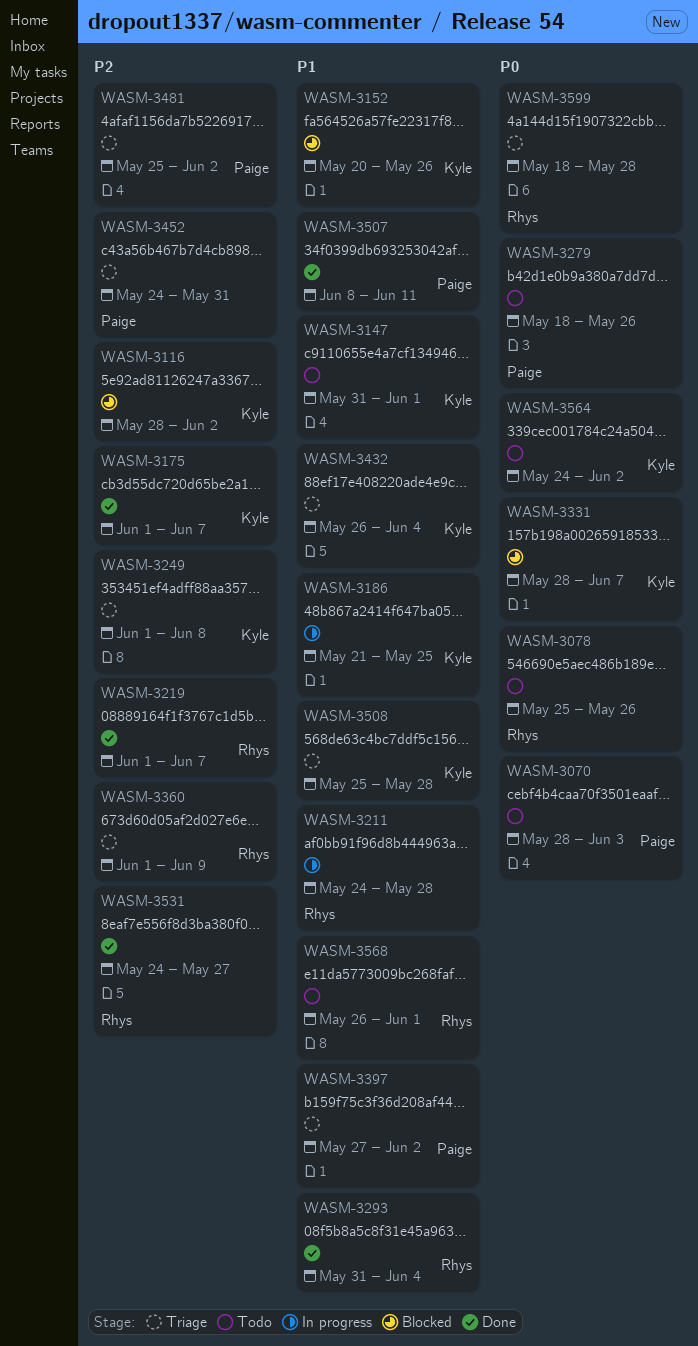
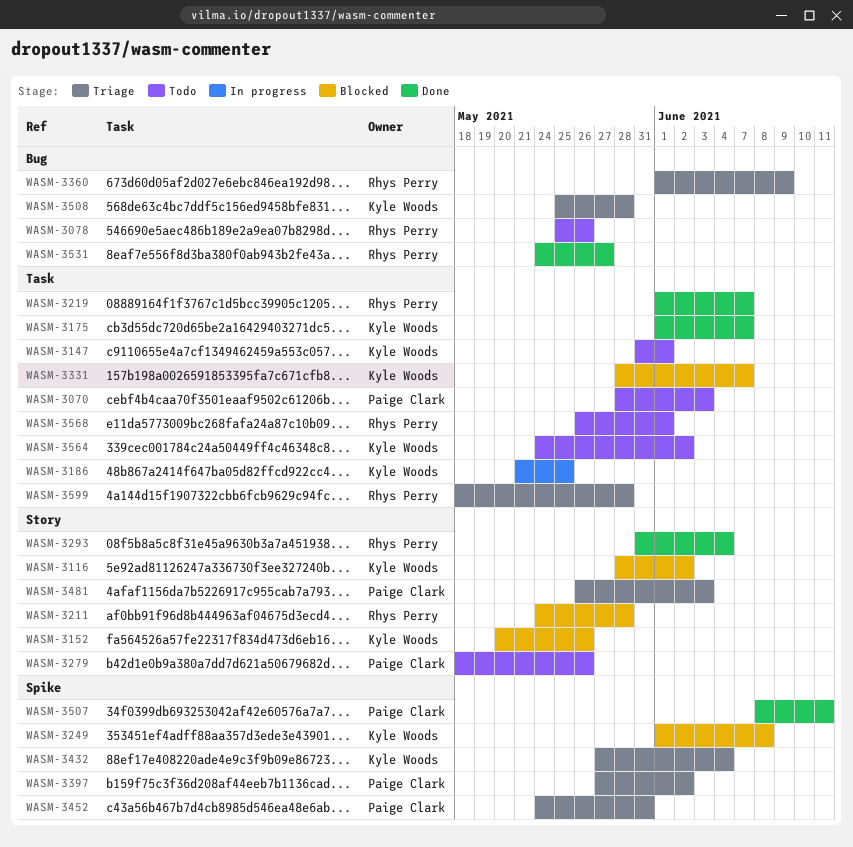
WASM-3211, status: In progress -> Blocked
WASM-3249, status: Triage -> Blocked
WASM-3432, start: May 26 -> May 27
WASM-3481, start: May 25 -> May 26
WASM-3481, due: Jun 2 -> Jun 3

